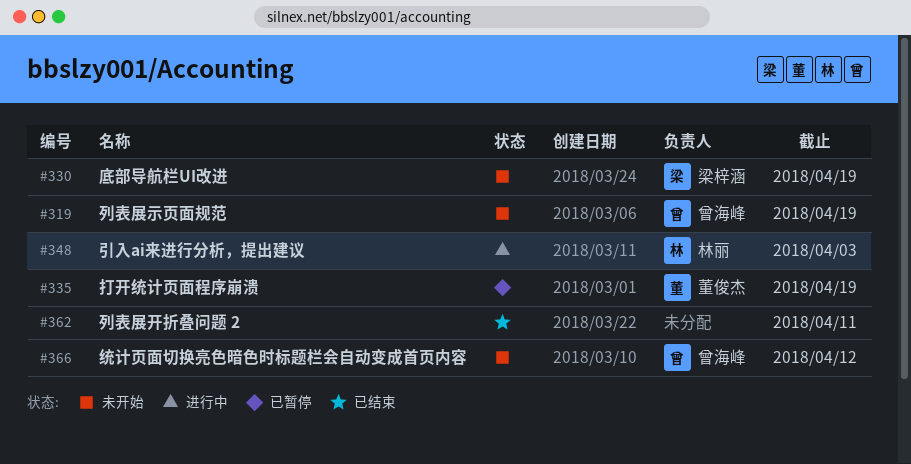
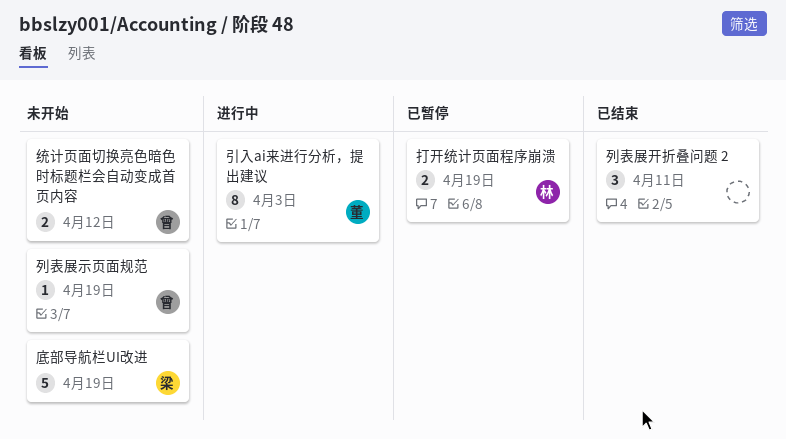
引入ai来进行分析，提出建议, owner: 林丽 -> 董俊杰
打开统计页面程序崩溃, owner: 董俊杰 -> 林丽

